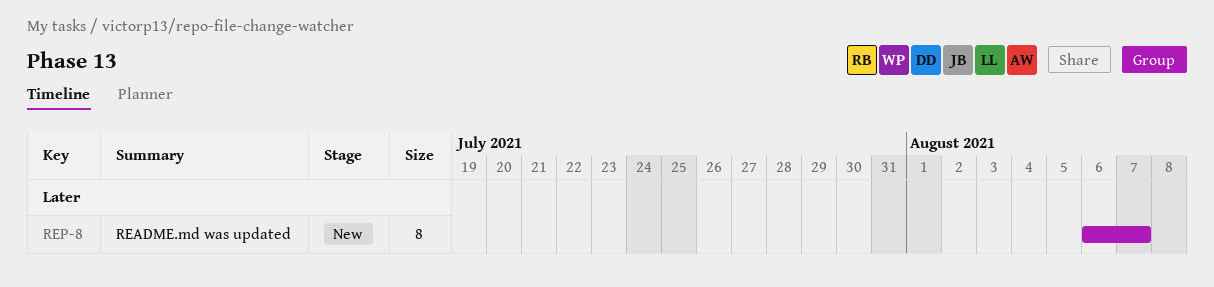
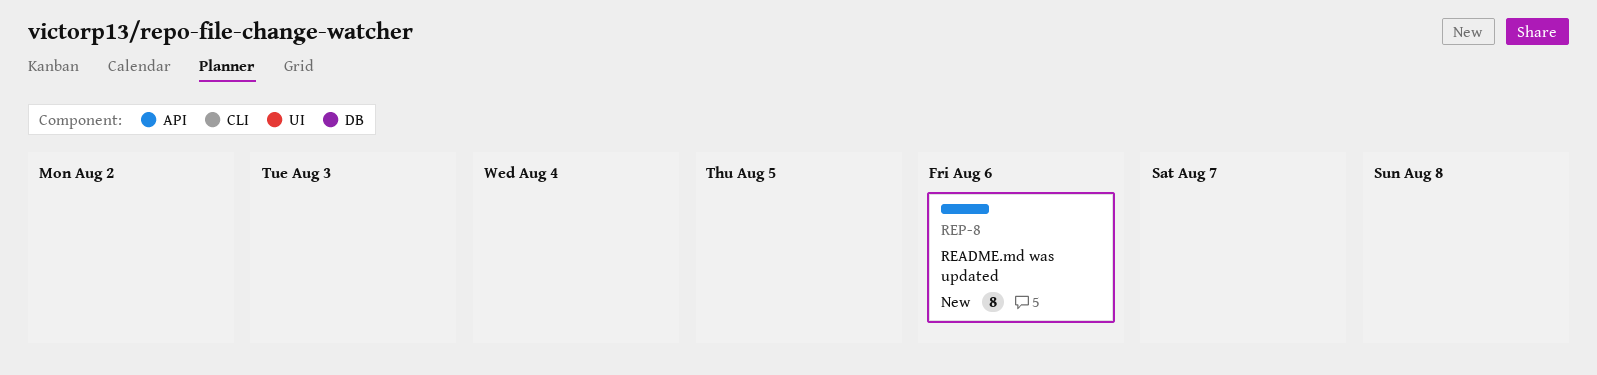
REP-8, due: Aug 7 -> Aug 6

